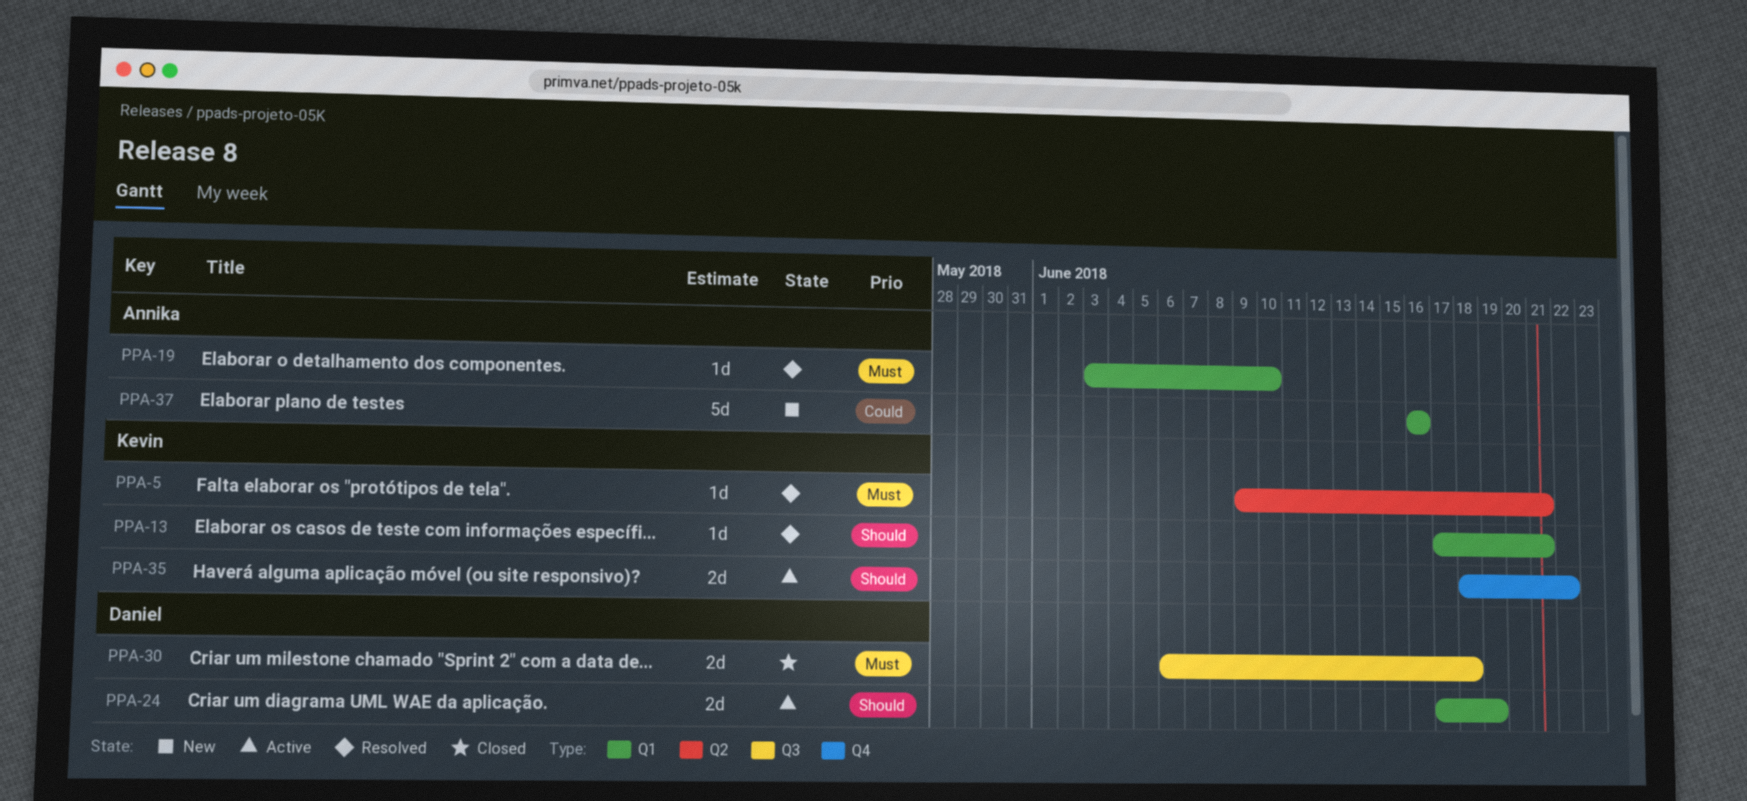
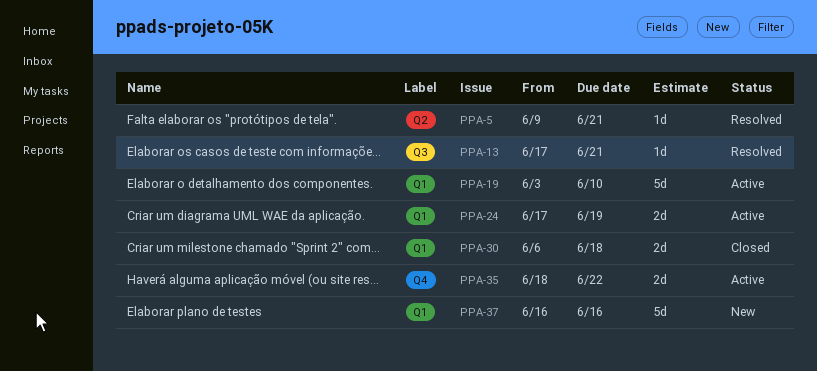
PPA-13, label: Q1 -> Q3
PPA-19, status: Resolved -> Active
PPA-19, estimate: 1d -> 5d
PPA-30, label: Q3 -> Q1

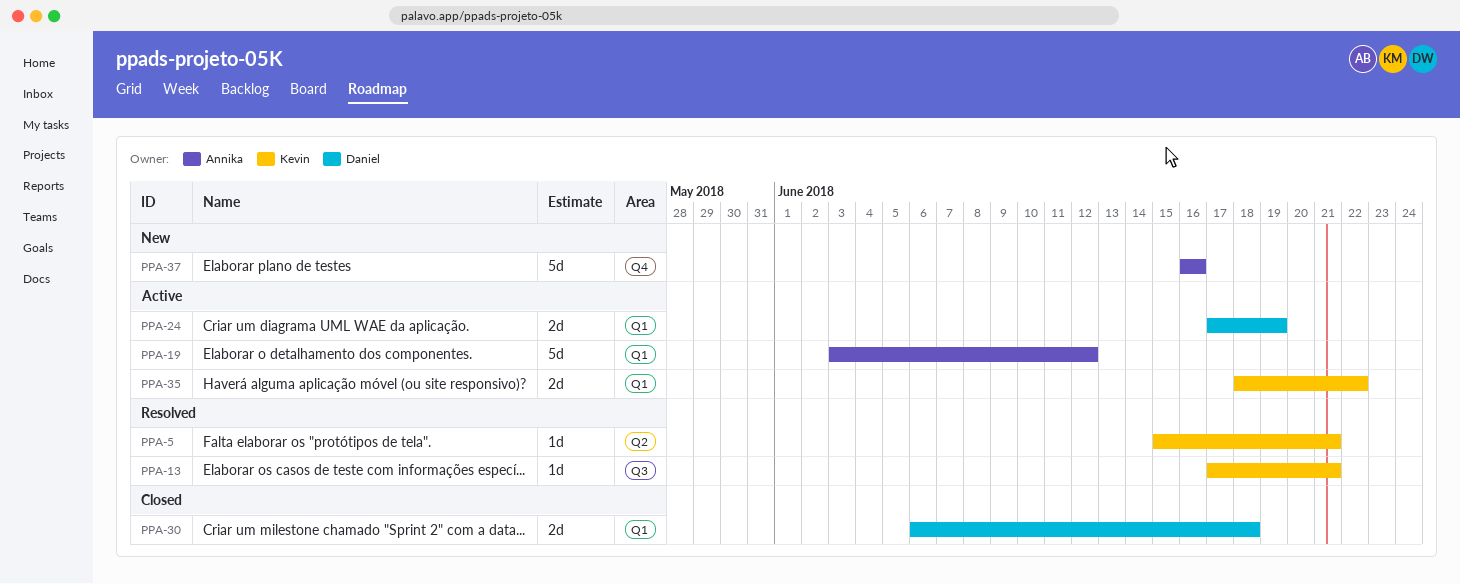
PPA-5, start: Jun 9 -> Jun 15
PPA-19, due: Jun 10 -> Jun 12
PPA-35, label: Q4 -> Q1
PPA-37, label: Q1 -> Q4

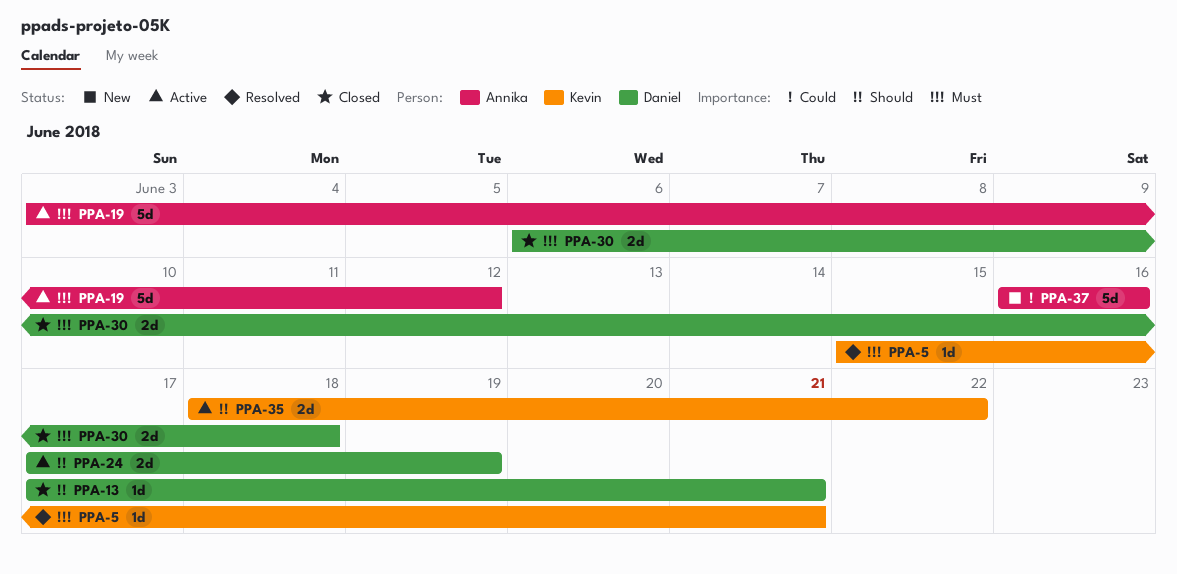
PPA-13, status: Resolved -> Closed
PPA-13, owner: Kevin -> Daniel

